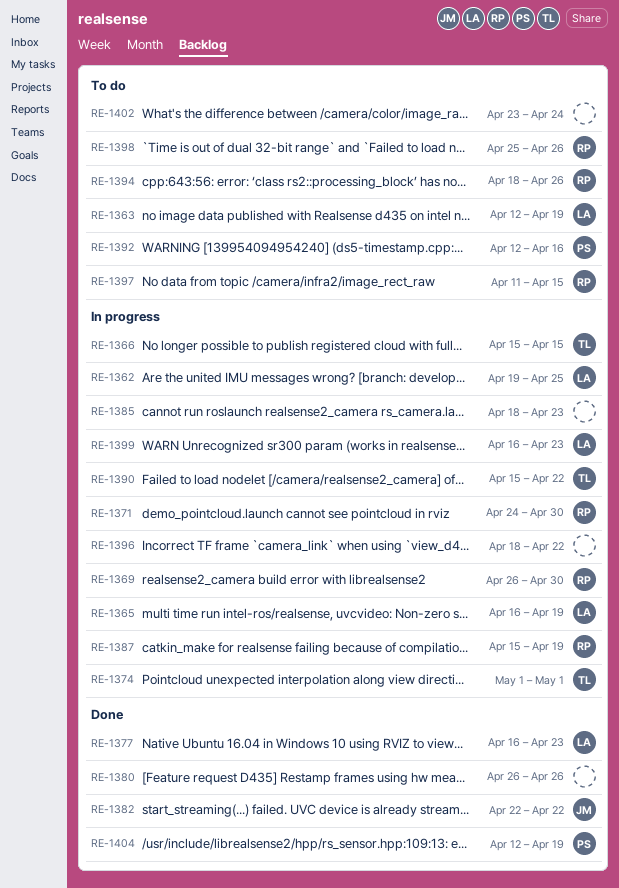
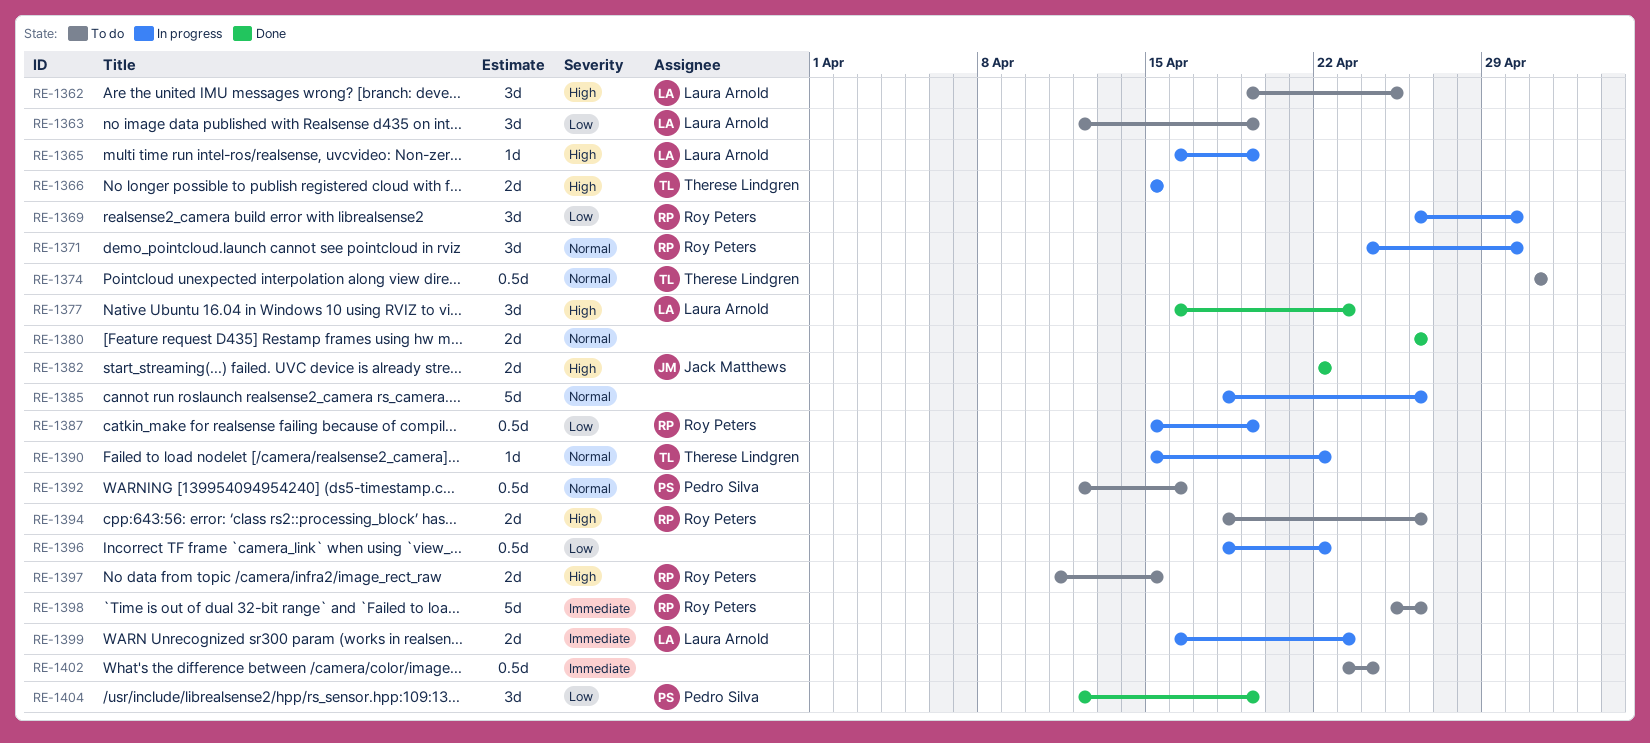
RE-1362, status: In progress -> To do
RE-1374, status: In progress -> To do
RE-1385, due: Apr 23 -> Apr 26

